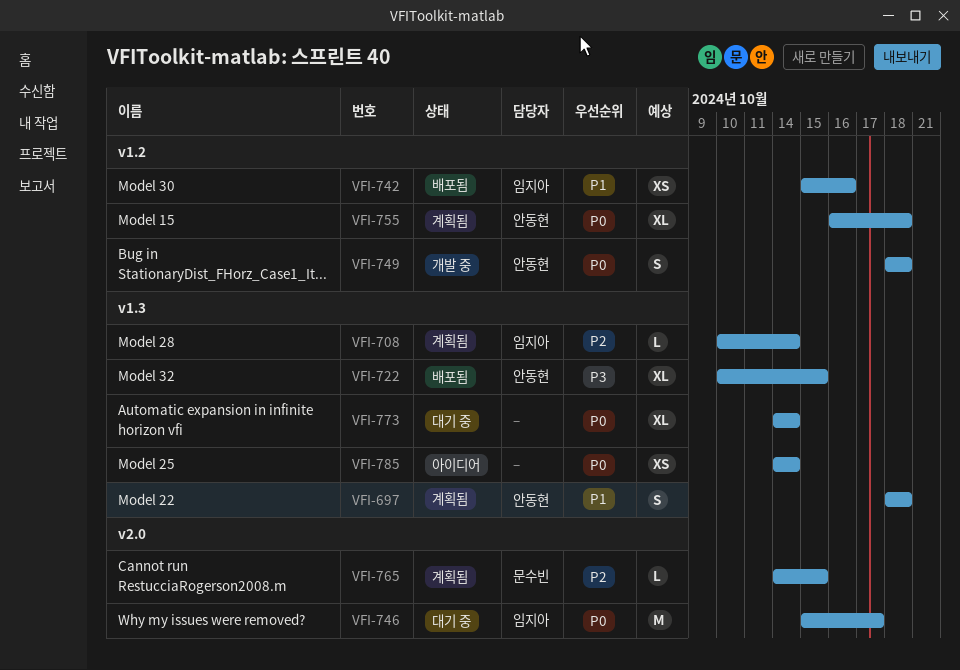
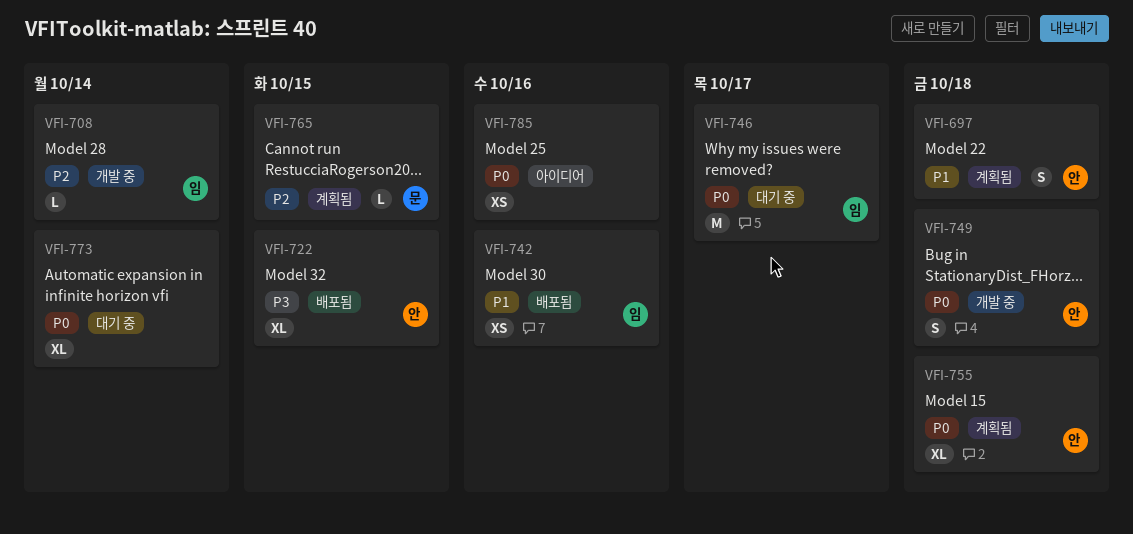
VFI-708, status: 계획됨 -> 개발 중
VFI-785, due: Oct 14 -> Oct 16

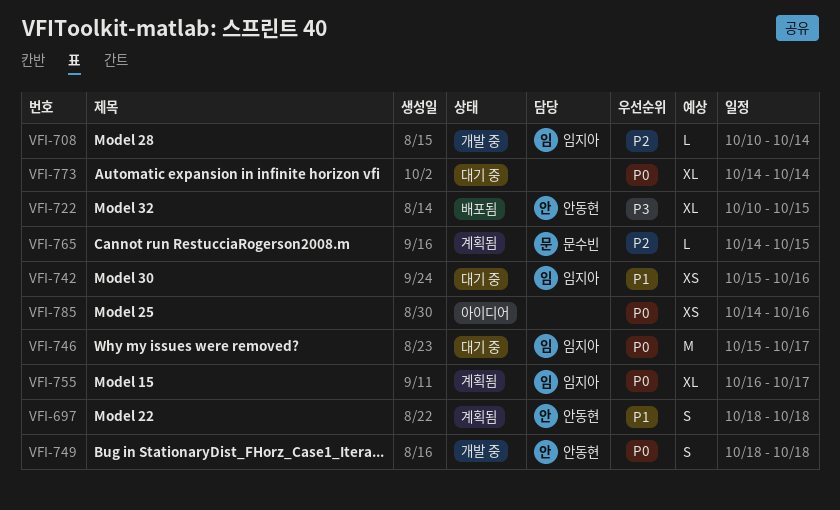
VFI-742, status: 배포됨 -> 대기 중
VFI-755, owner: 안동현 -> 임지아
VFI-755, due: Oct 18 -> Oct 17

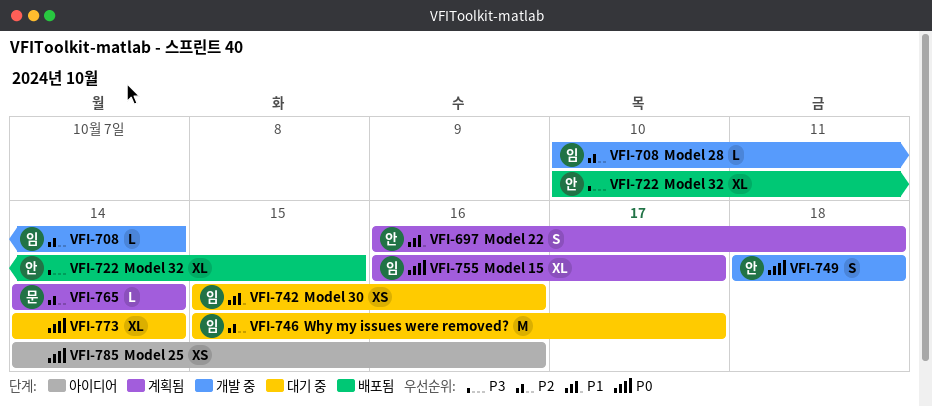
VFI-697, start: Oct 18 -> Oct 16
VFI-746, priority: P0 -> P2
VFI-765, due: Oct 15 -> Oct 14

